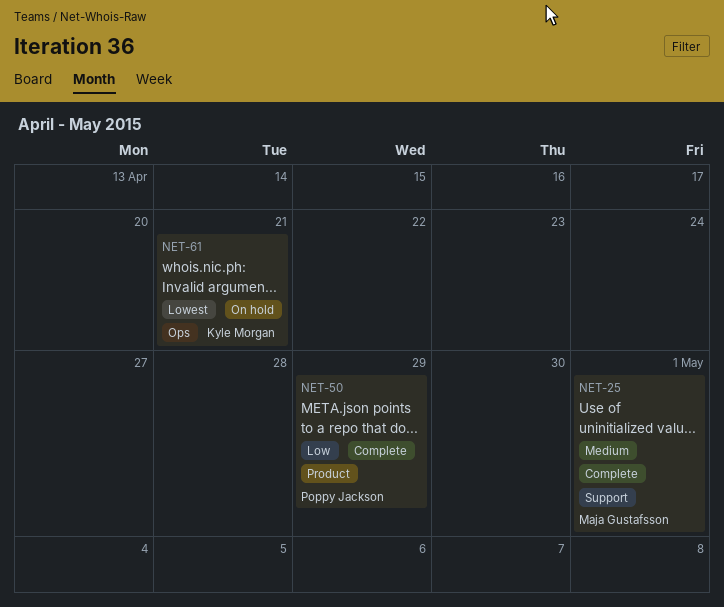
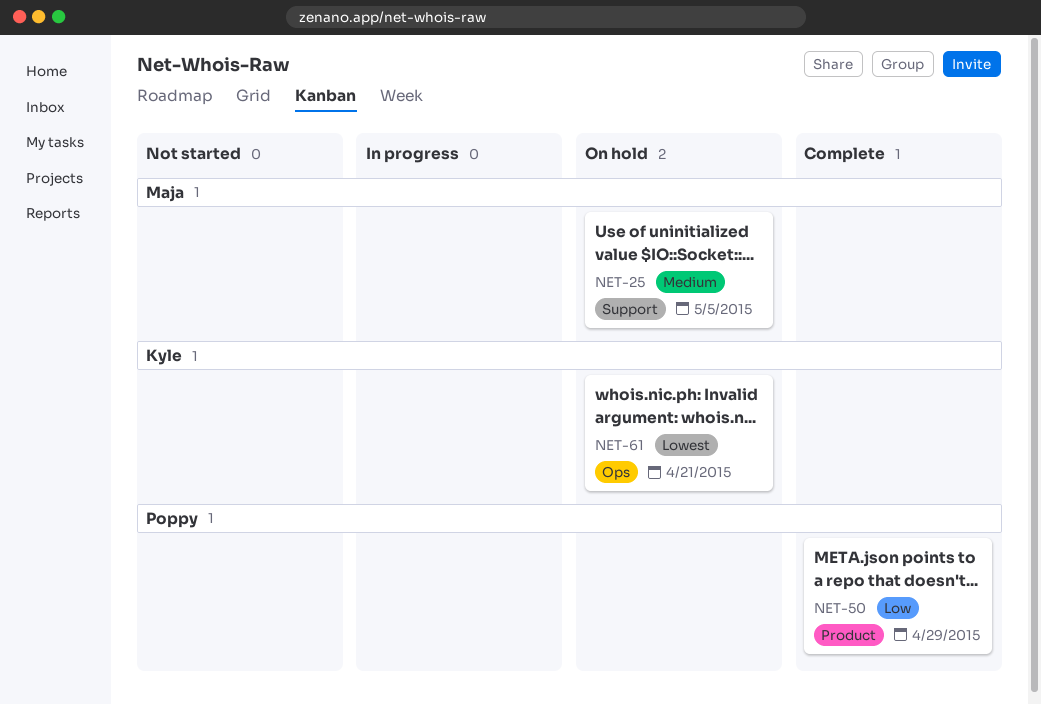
NET-25, status: Complete -> On hold
NET-25, due: May 1 -> May 5

